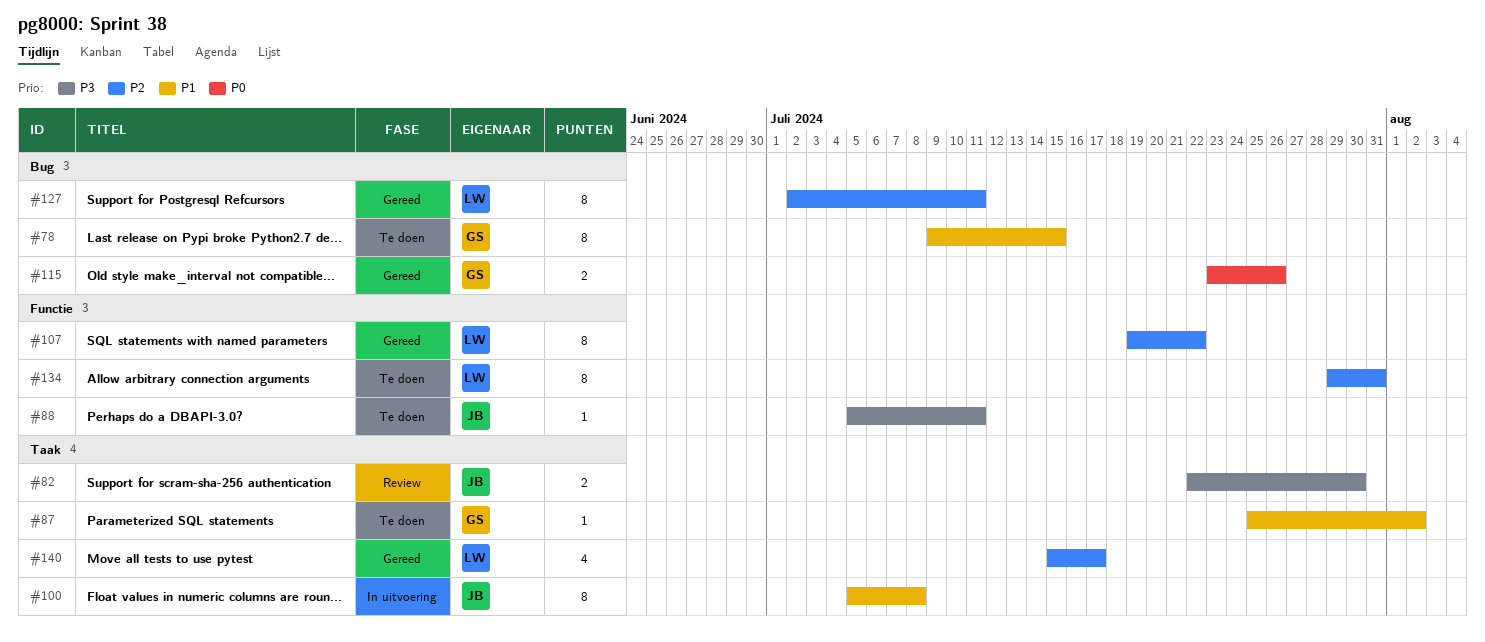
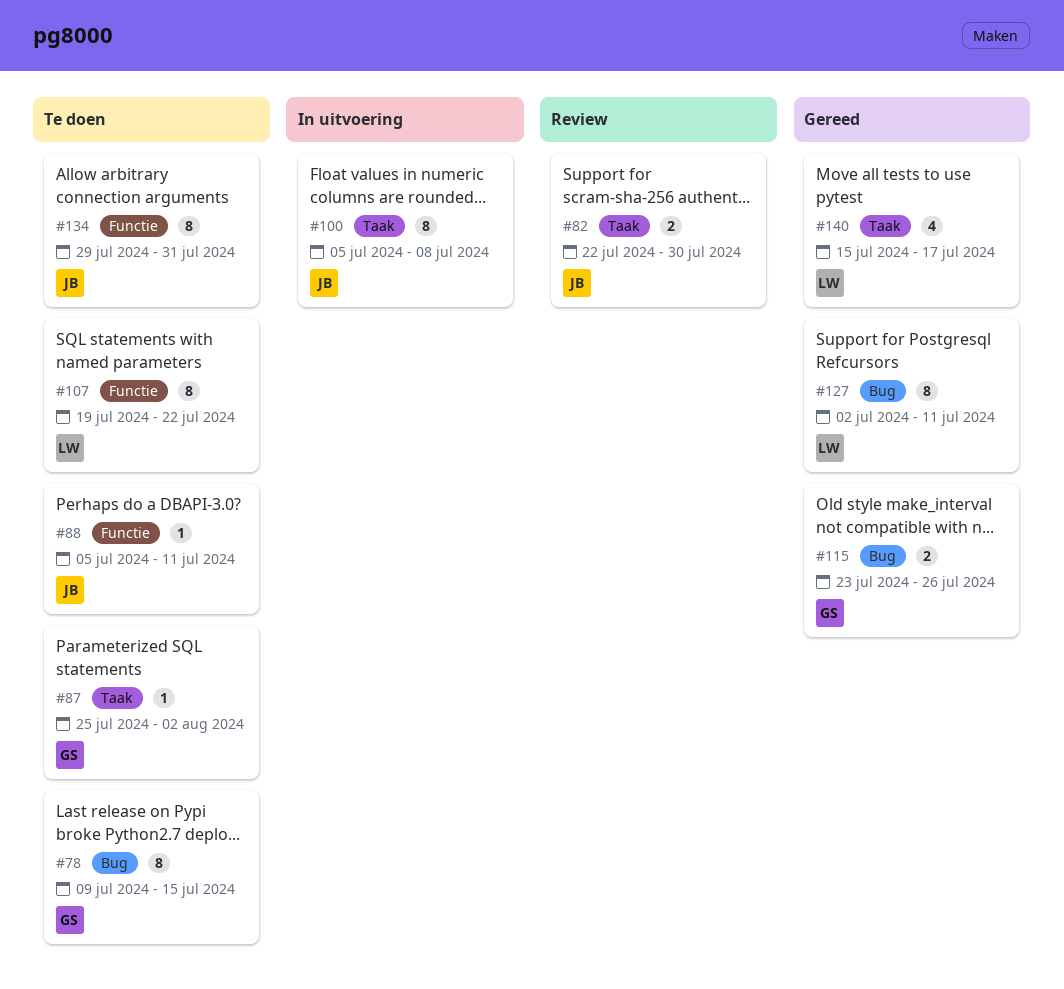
#107, status: Gereed -> Te doen
#134, owner: LW -> JB

